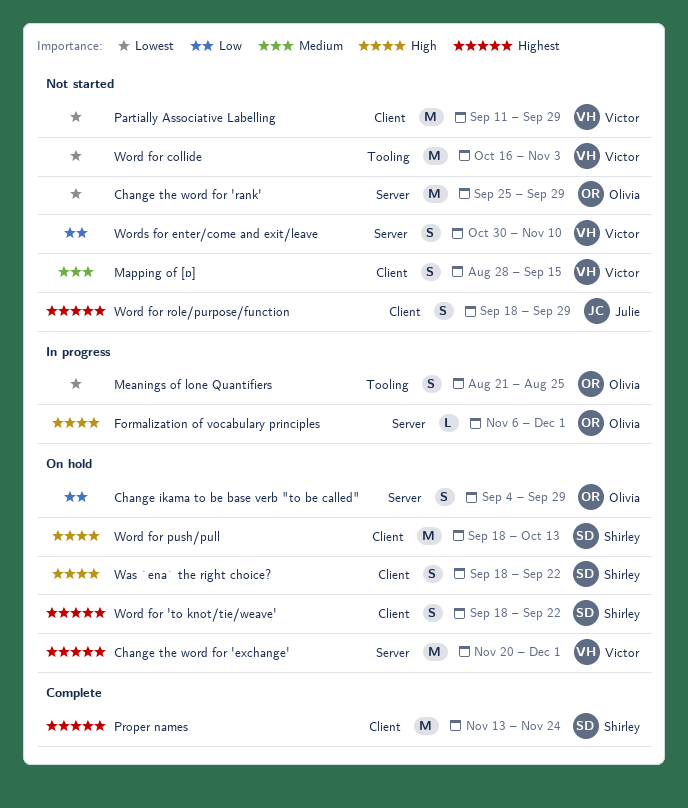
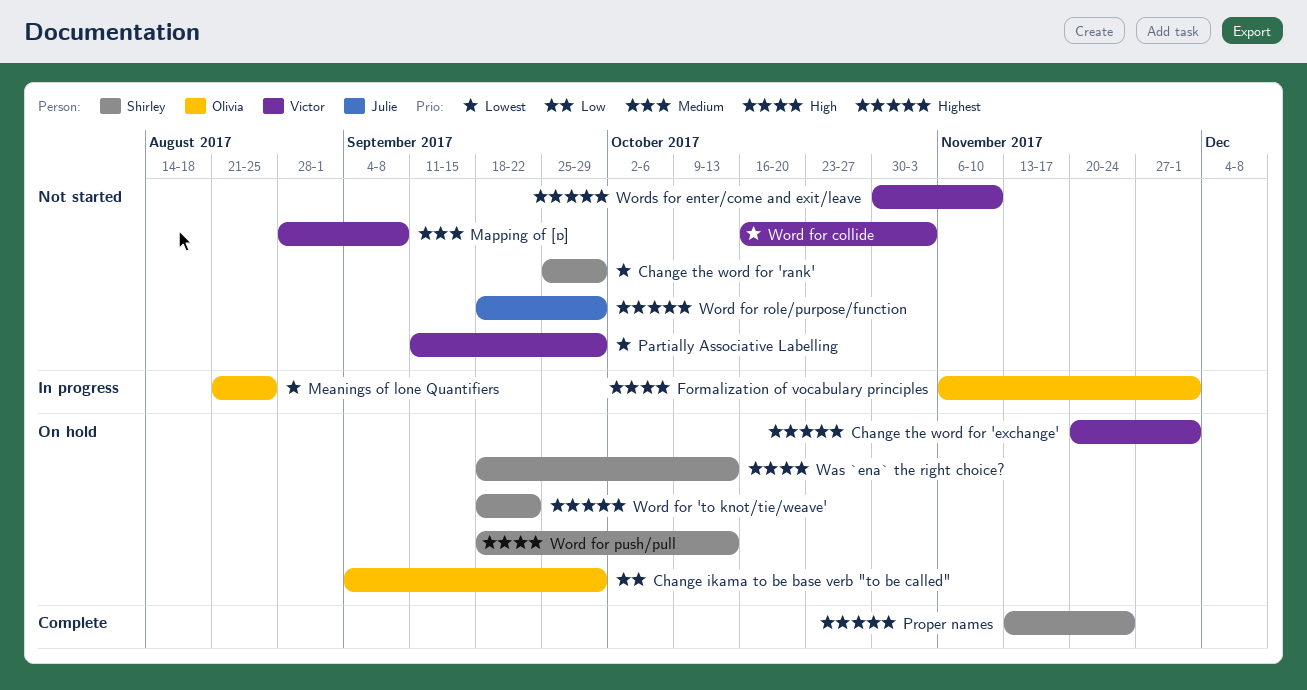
Change the word for 'rank', owner: Olivia -> Shirley
Mapping of [ɒ], due: Sep 15 -> Sep 8
Was `ena` the right choice?, due: Sep 22 -> Oct 13
Words for enter/come and exit/leave, priority: Low -> Highest

